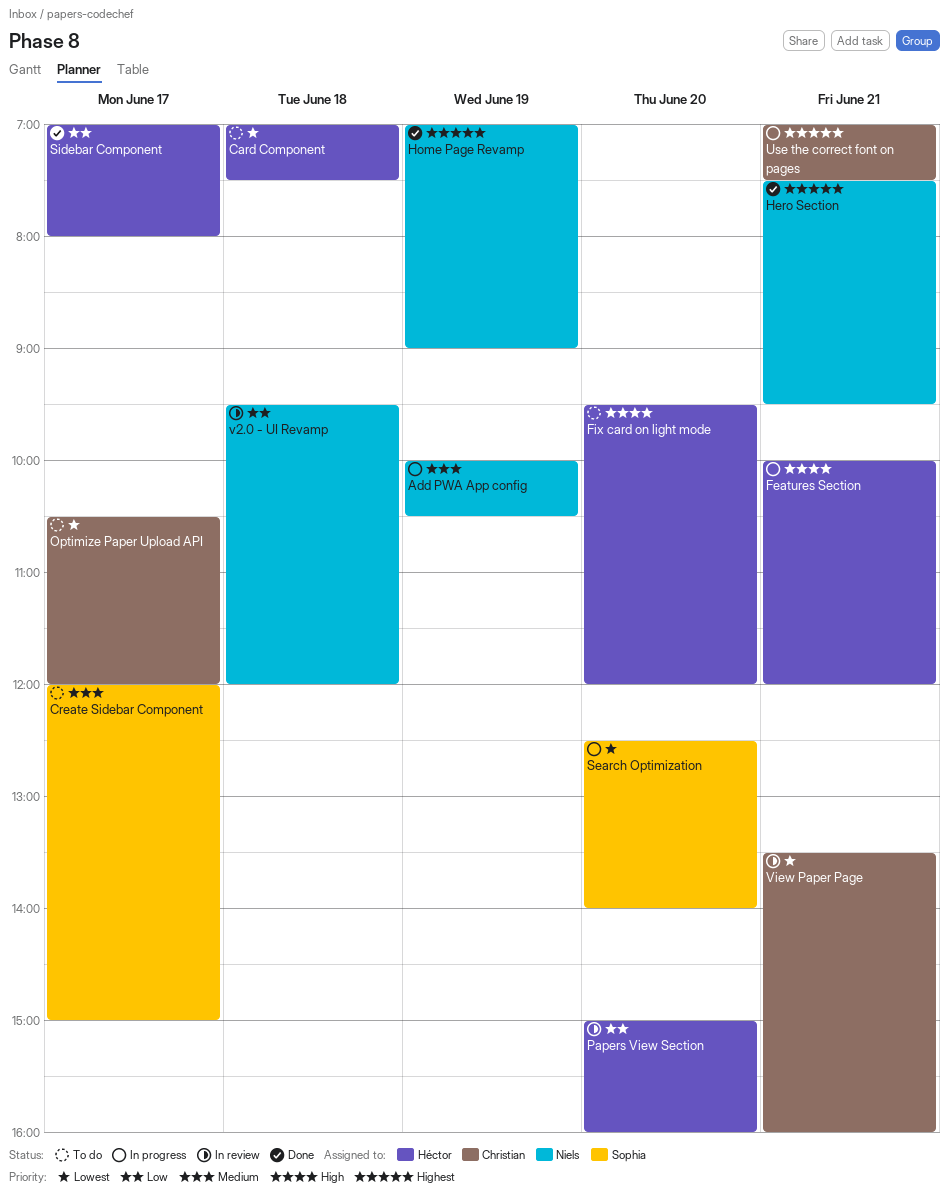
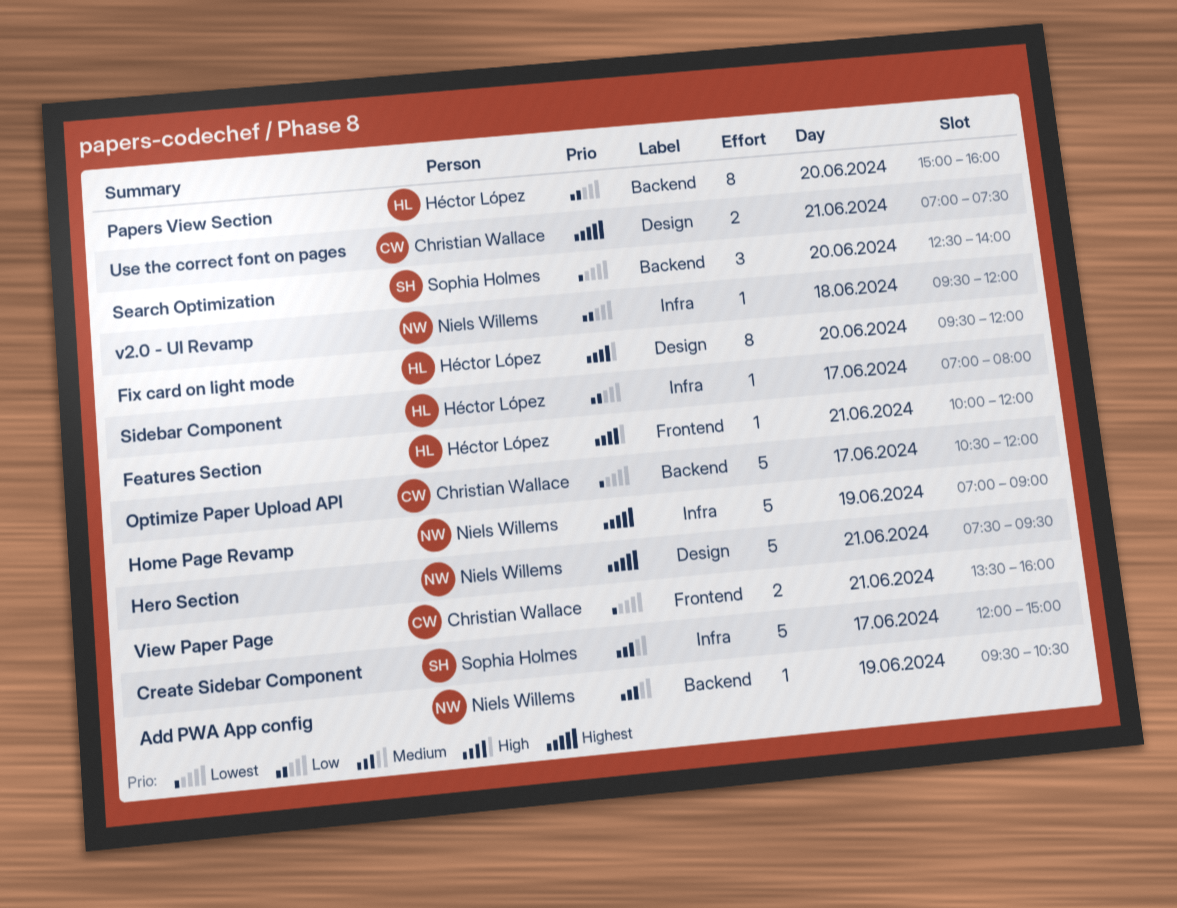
Add PWA App config, begins: 10:00 -> 09:30
Card Component: present -> none

